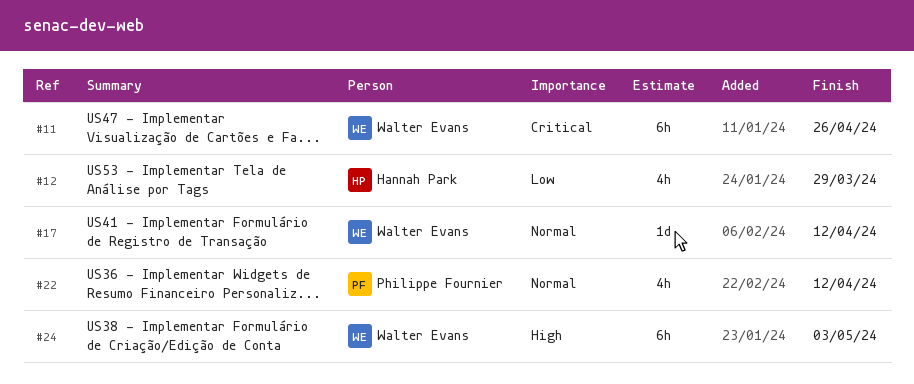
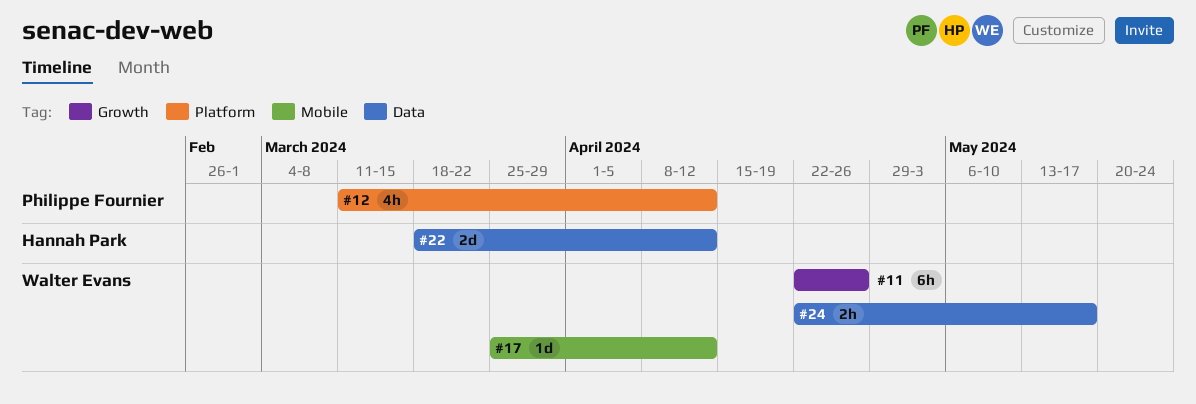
#12, owner: Hannah Park -> Philippe Fournier
#12, due: Mar 29 -> Apr 12
#22, owner: Philippe Fournier -> Hannah Park
#22, estimate: 4h -> 2d
#24, estimate: 6h -> 2h
#24, due: May 3 -> May 17

